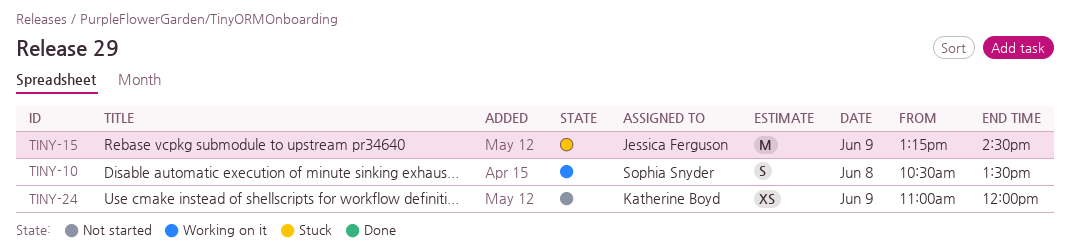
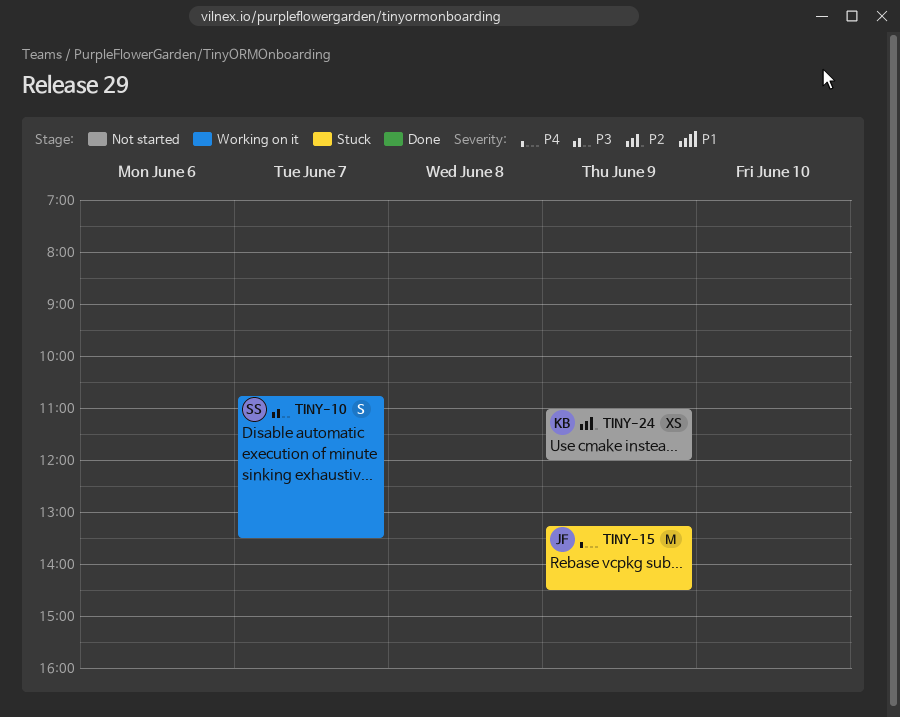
TINY-10, day: Jun 8 -> Jun 7
TINY-10, begins: 10:30 -> 10:45

